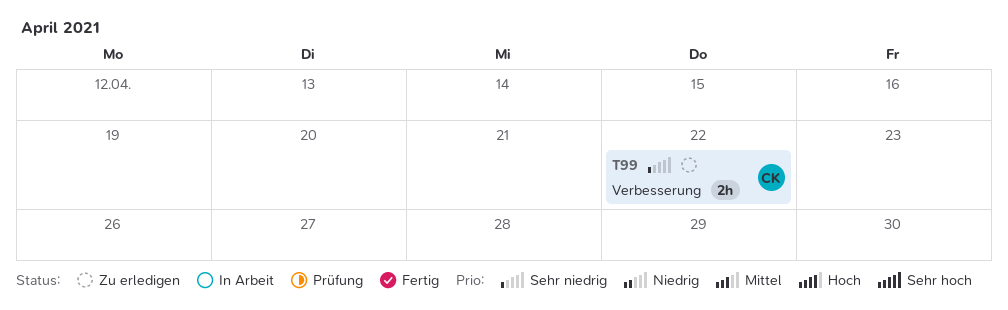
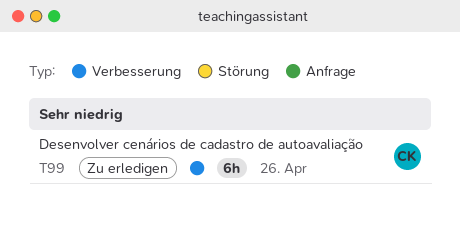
T99, estimate: 2h -> 6h
T99, due: Apr 22 -> Apr 26

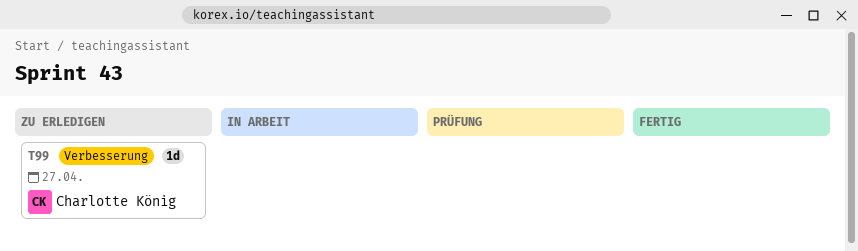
T99, estimate: 6h -> 1d
T99, due: Apr 26 -> Apr 27

